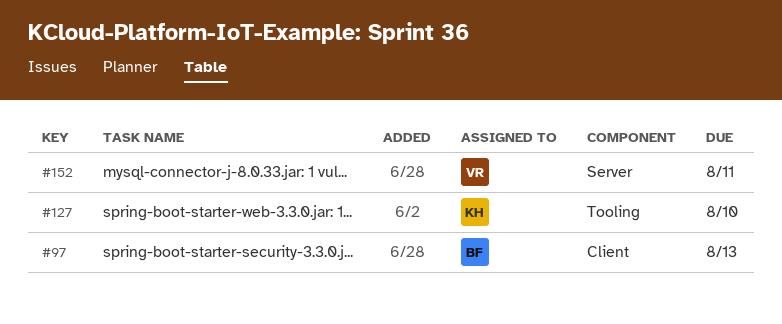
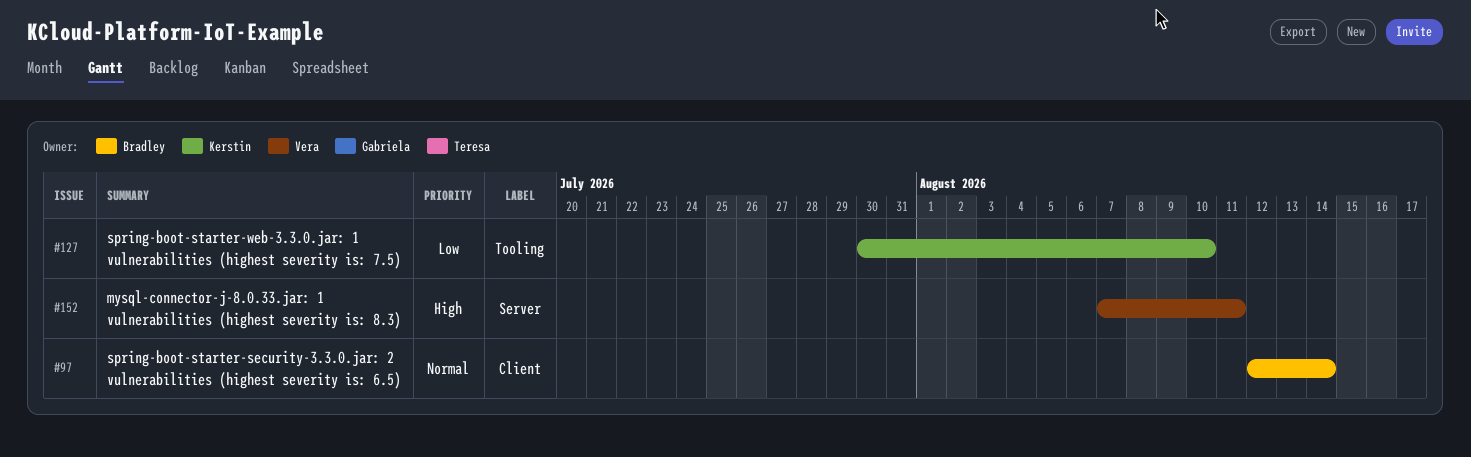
#97, due: Aug 13 -> Aug 14

